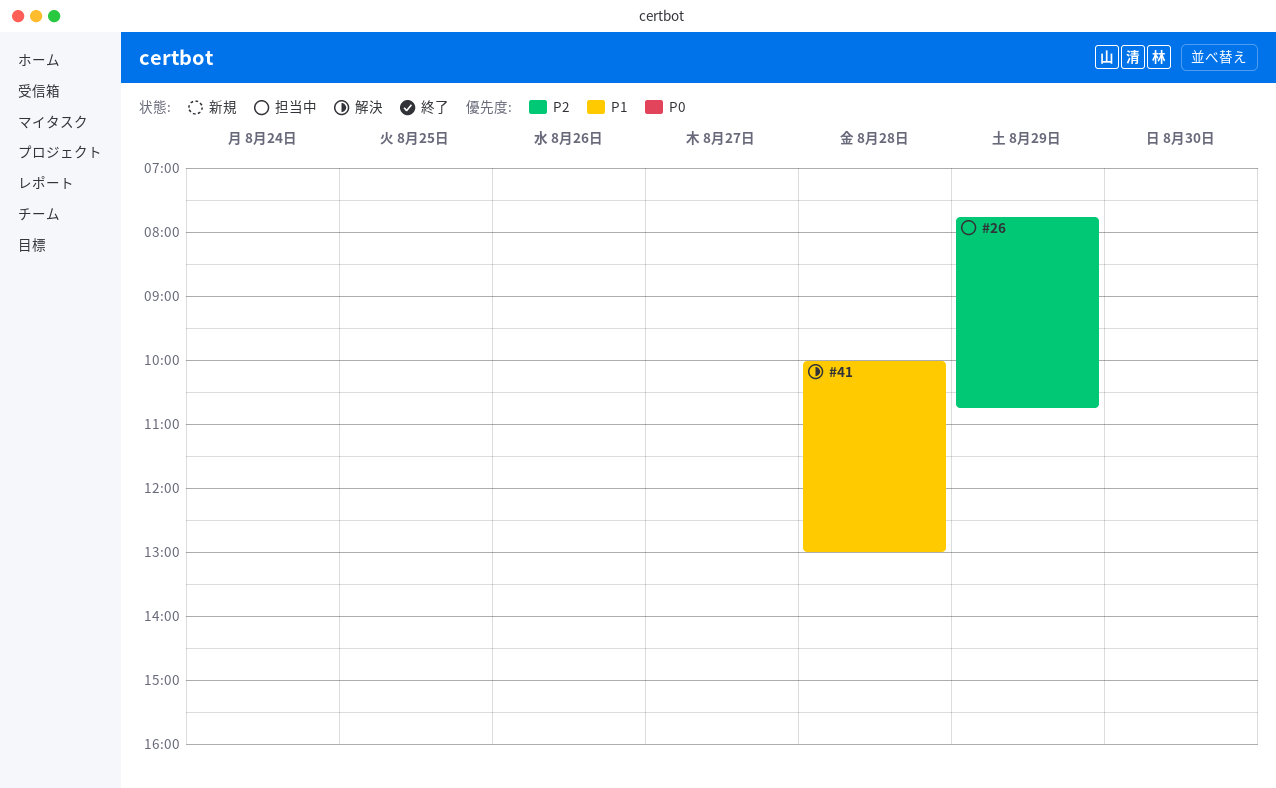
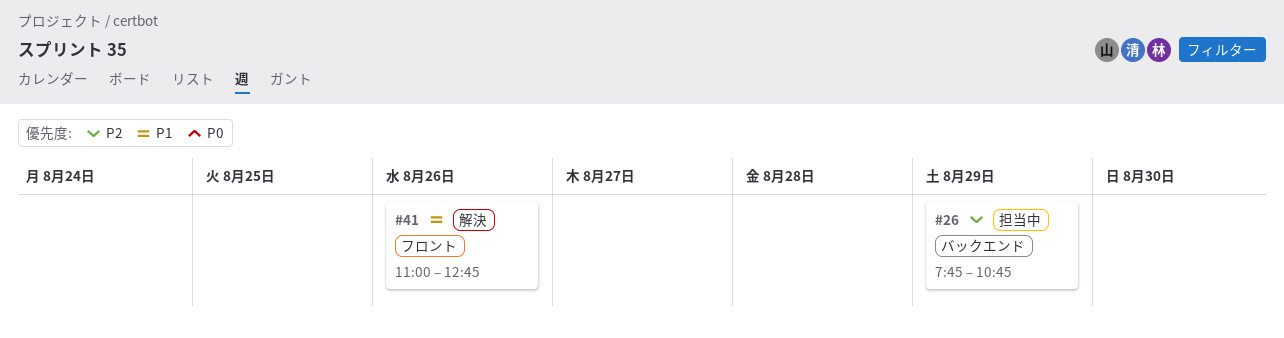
#41, day: Aug 28 -> Aug 26
#41, begins: 10:00 -> 11:00
#41, ends: 13:00 -> 12:45

